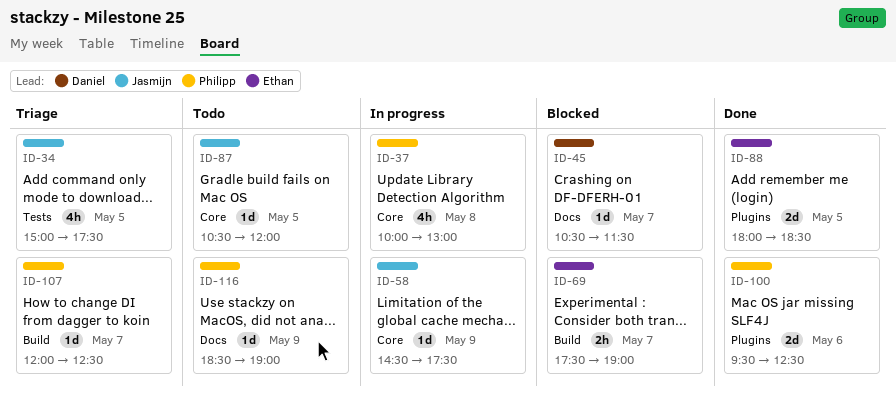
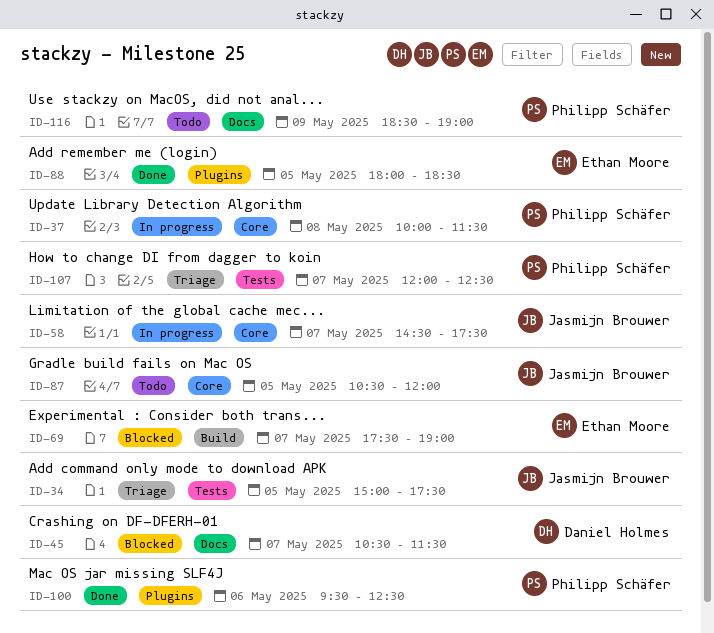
ID-37, ends: 13:00 -> 11:30
ID-58, day: May 9 -> May 7
ID-107, label: Build -> Tests

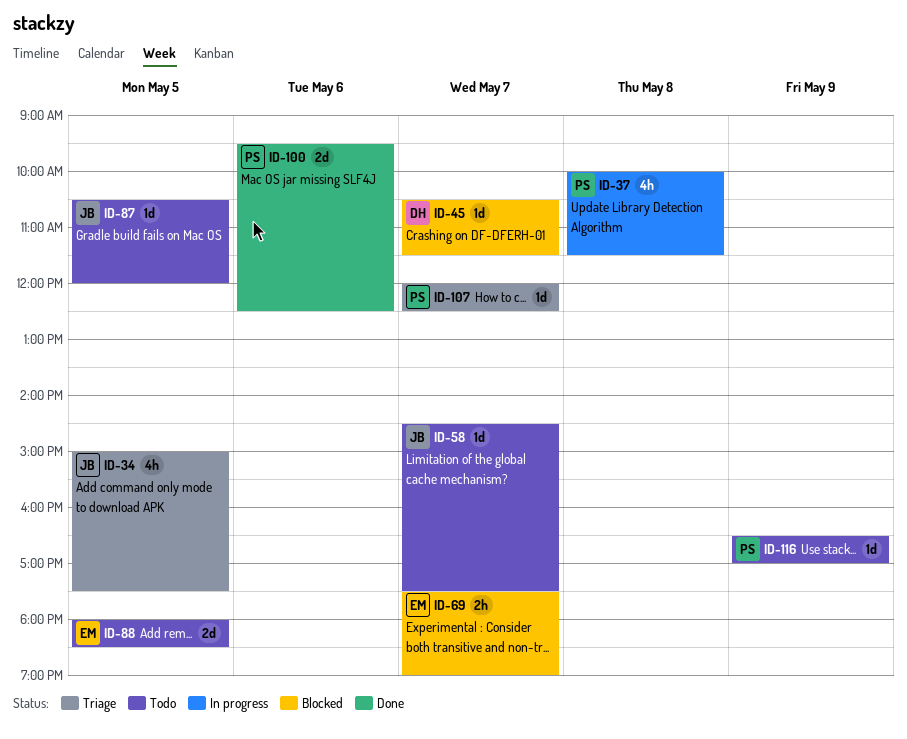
ID-58, status: In progress -> Todo
ID-88, status: Done -> Todo
ID-116, begins: 18:30 -> 16:30
ID-116, ends: 19:00 -> 17:00

